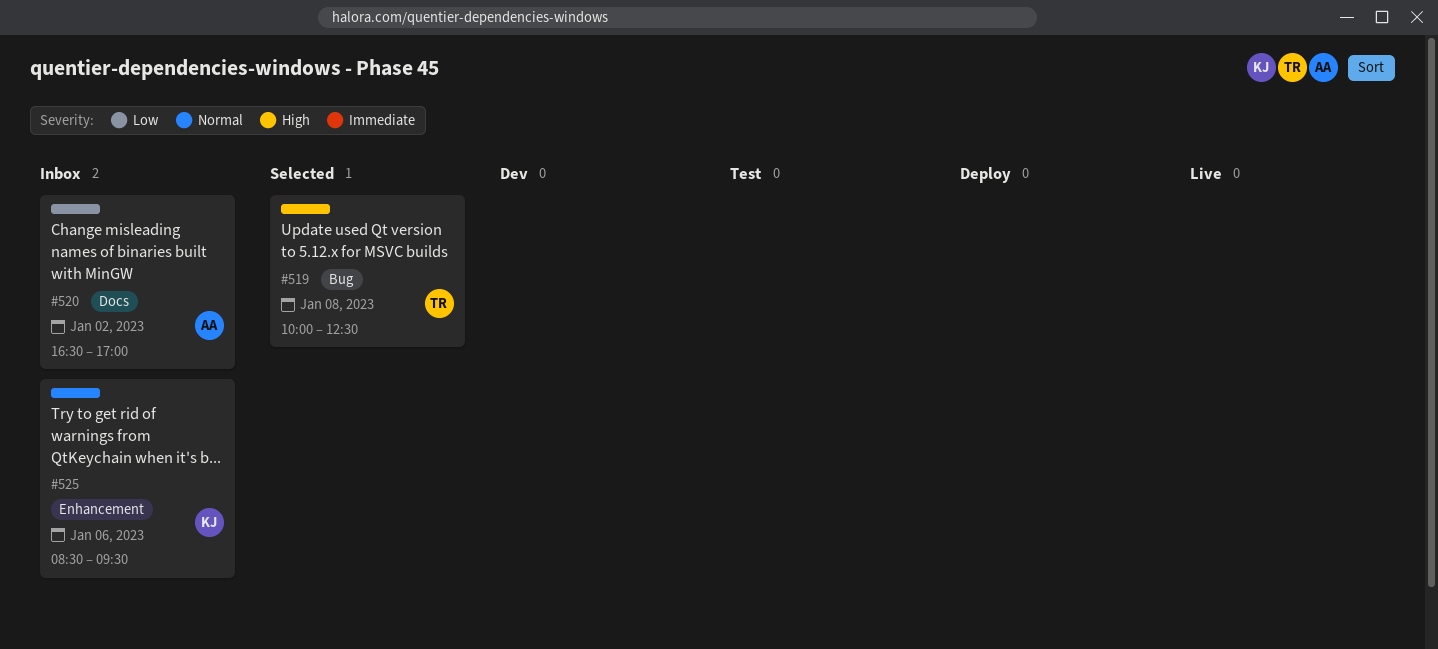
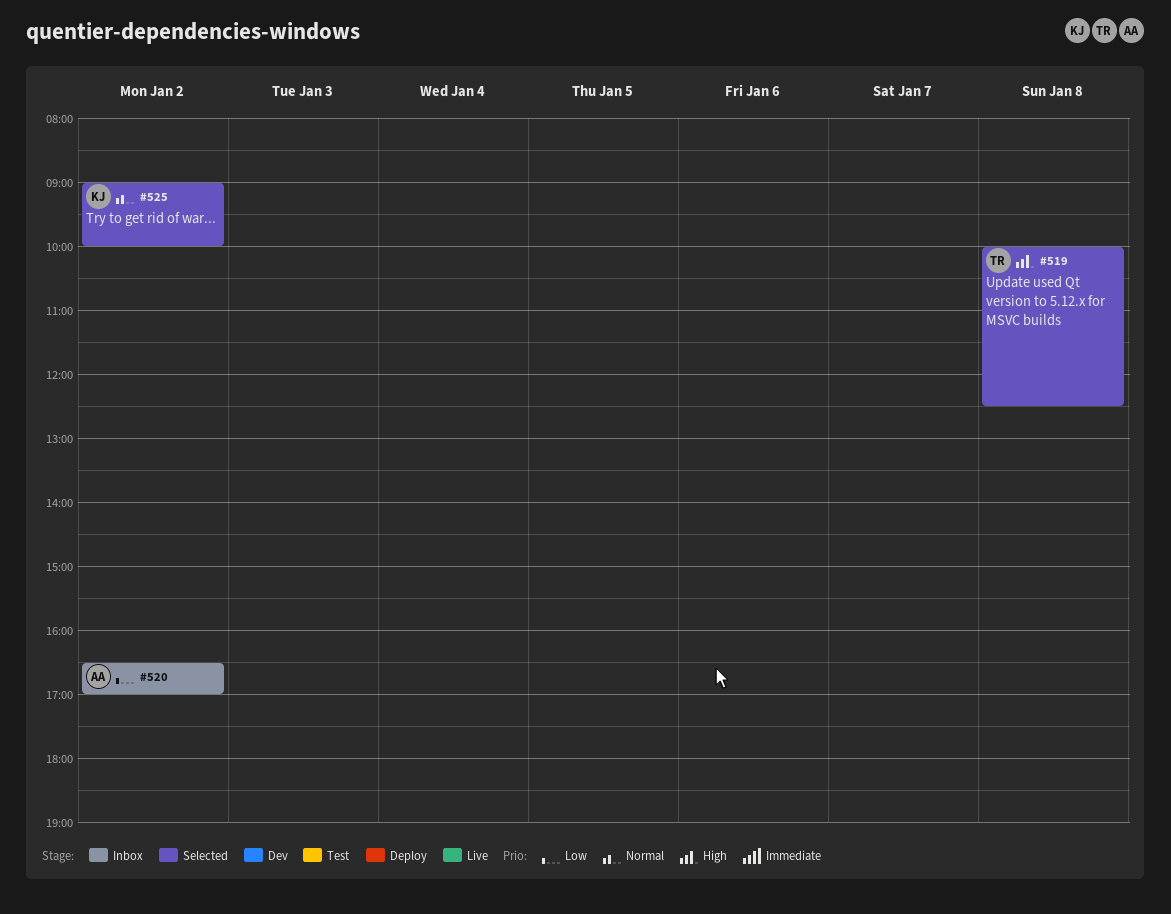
#525, status: Inbox -> Selected
#525, day: Jan 6 -> Jan 2
#525, begins: 08:30 -> 09:00
#525, ends: 09:30 -> 10:00

